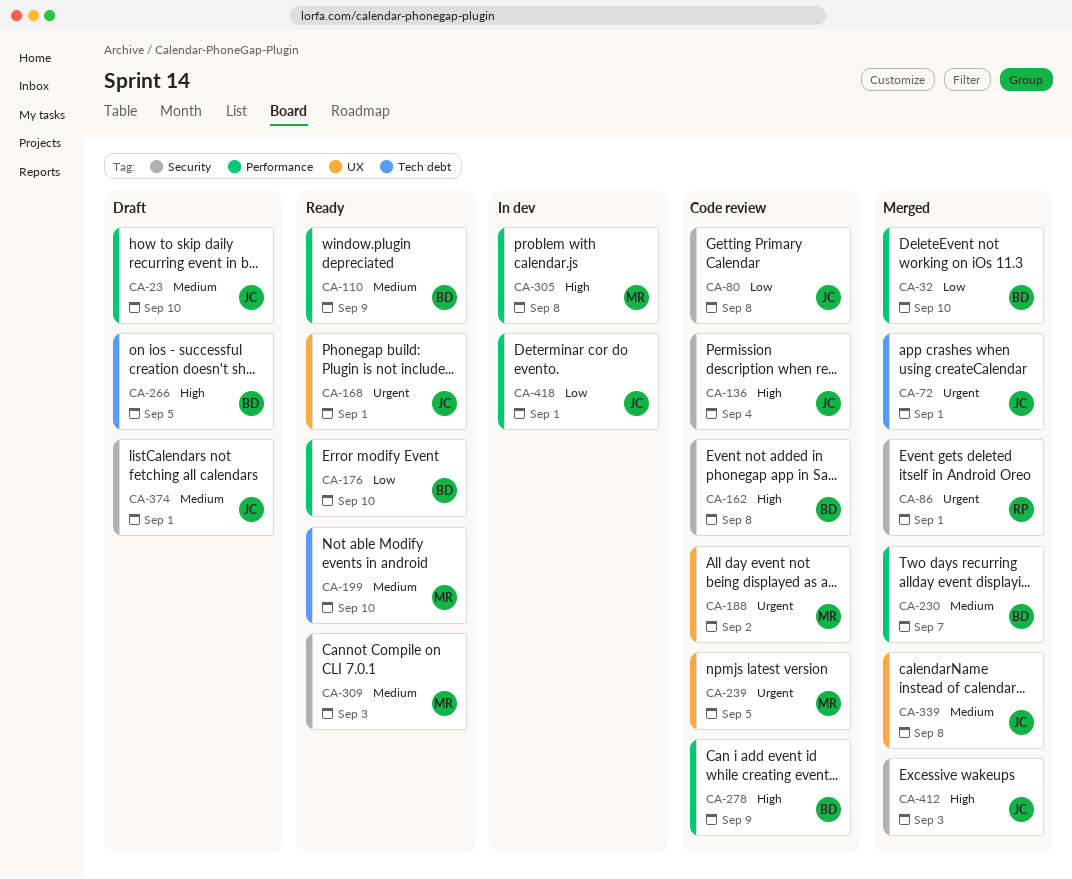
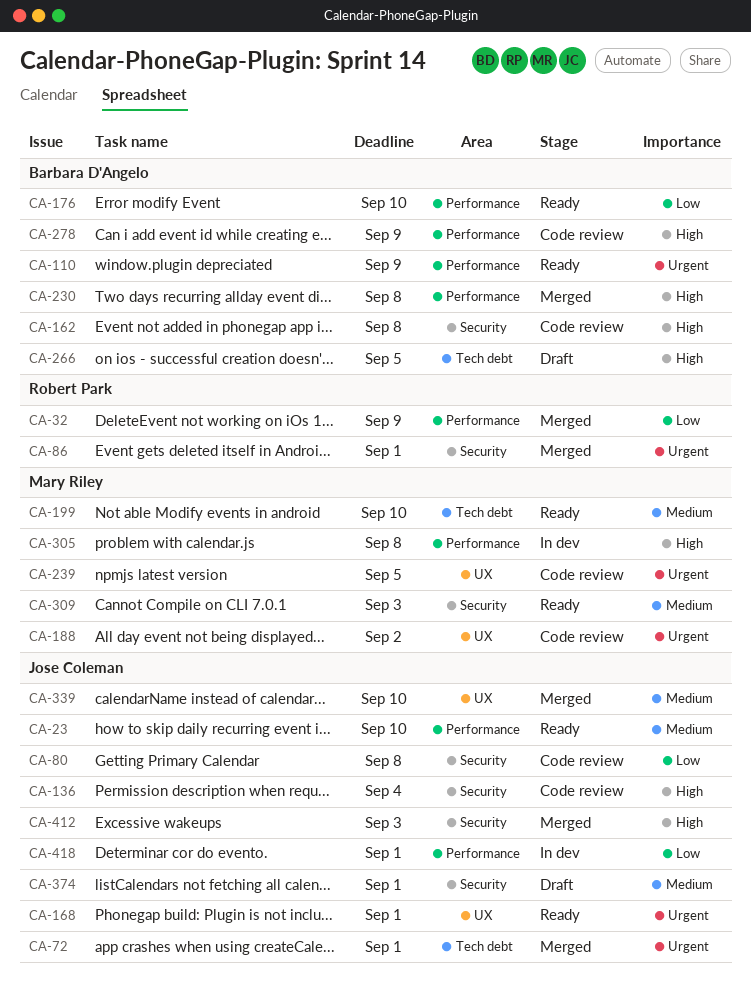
CA-23, status: Draft -> Ready
CA-32, owner: Barbara D'Angelo -> Robert Park
CA-32, due: Sep 10 -> Sep 9
CA-110, priority: Medium -> Urgent
CA-230, priority: Medium -> High
CA-230, due: Sep 7 -> Sep 8
CA-339, due: Sep 8 -> Sep 10

